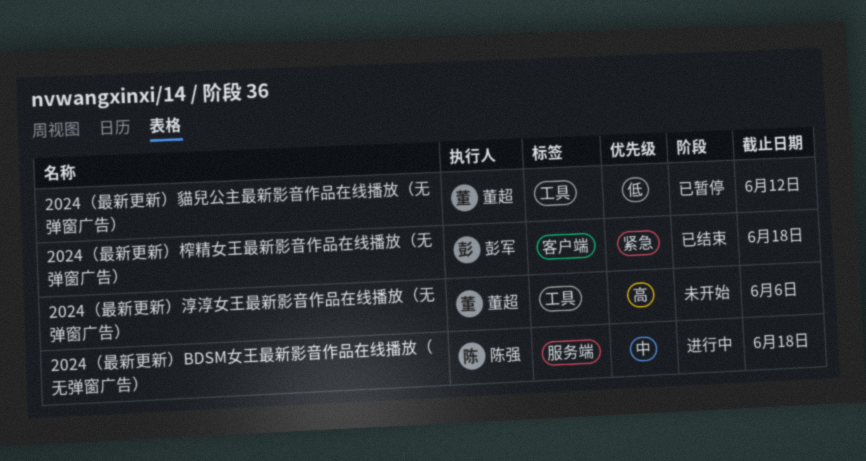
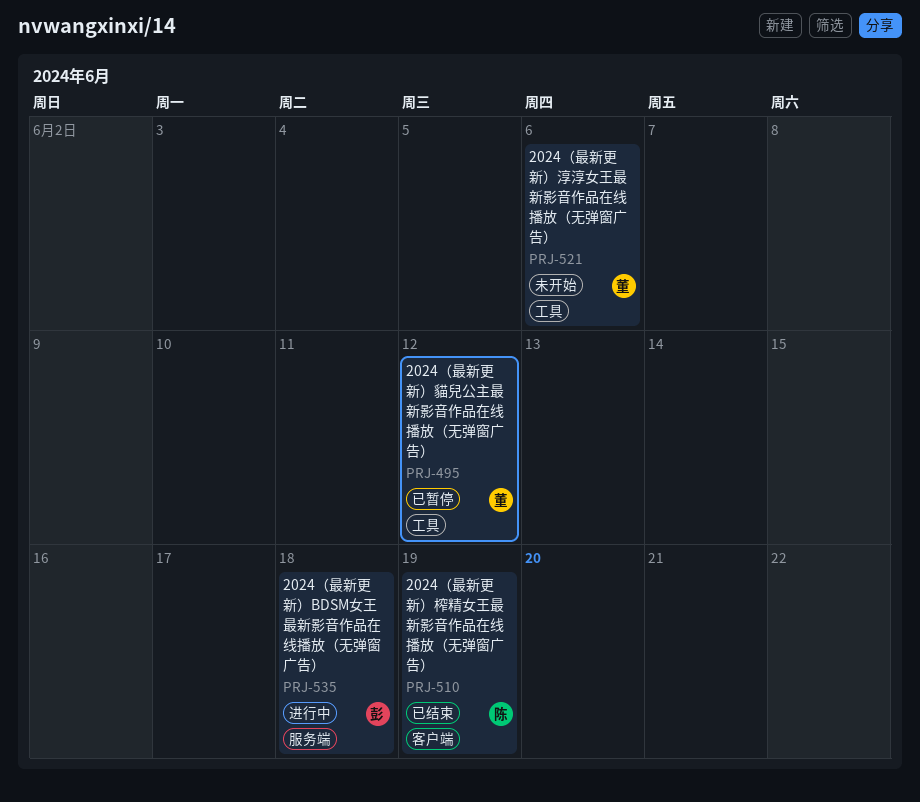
2024（最新更新）BDSM女王最新影音作品在线播放（无弹窗广告）, owner: 陈强 -> 彭军
2024（最新更新）榨精女王最新影音作品在线播放（无弹窗广告）, owner: 彭军 -> 陈强
2024（最新更新）榨精女王最新影音作品在线播放（无弹窗广告）, due: Jun 18 -> Jun 19

